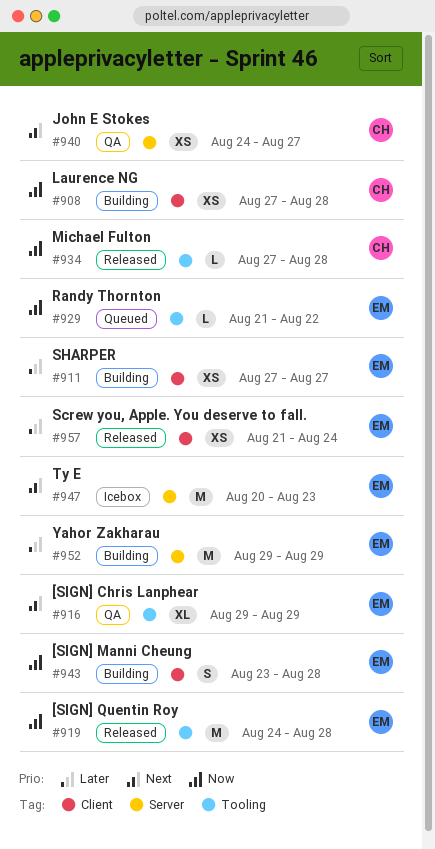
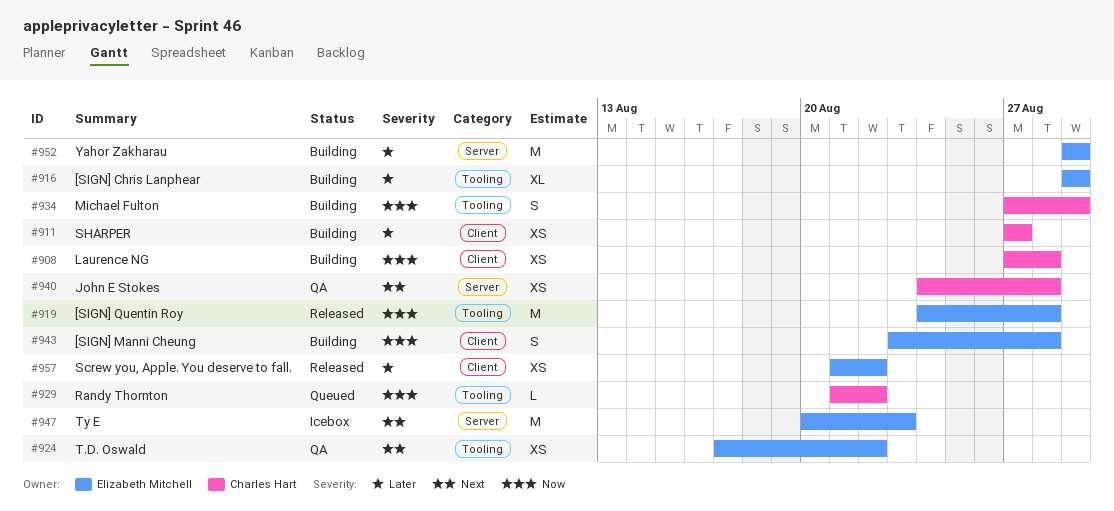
#911, owner: Elizabeth Mitchell -> Charles Hart
#916, status: QA -> Building
#916, priority: Next -> Later
#924: none -> present
#929, owner: Elizabeth Mitchell -> Charles Hart
#934, status: Released -> Building
#934, estimate: L -> S
#934, due: Aug 28 -> Aug 29
#940, due: Aug 27 -> Aug 28
#957, due: Aug 24 -> Aug 22

